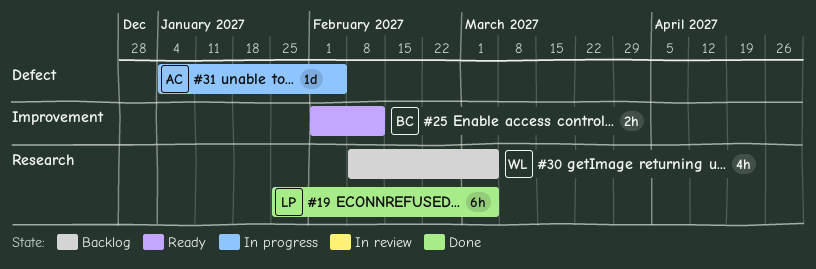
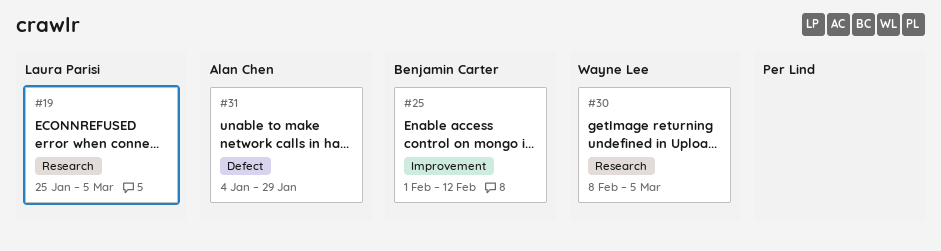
#31, due: Feb 5 -> Jan 29

